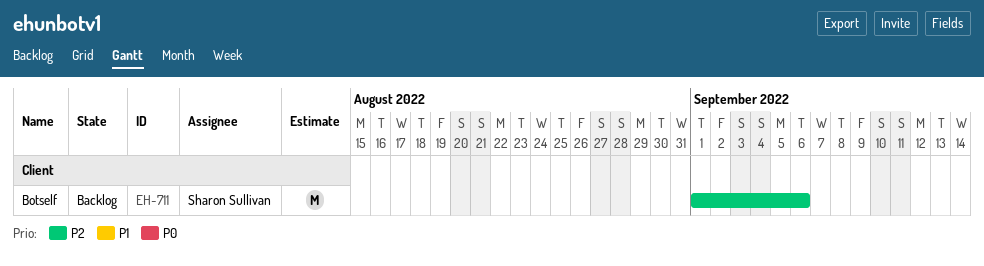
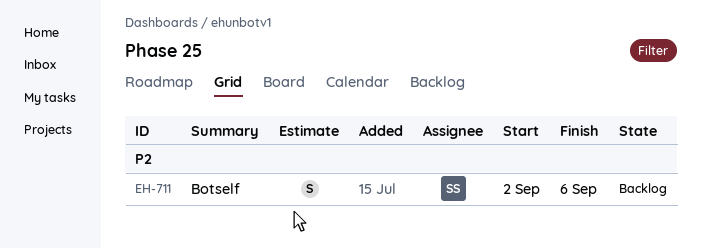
EH-711, estimate: M -> S
EH-711, start: Sep 1 -> Sep 2

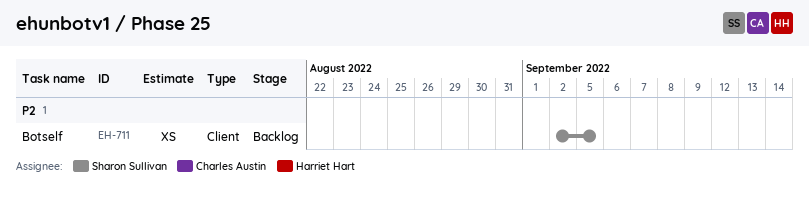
EH-711, estimate: S -> XS
EH-711, due: Sep 6 -> Sep 5

